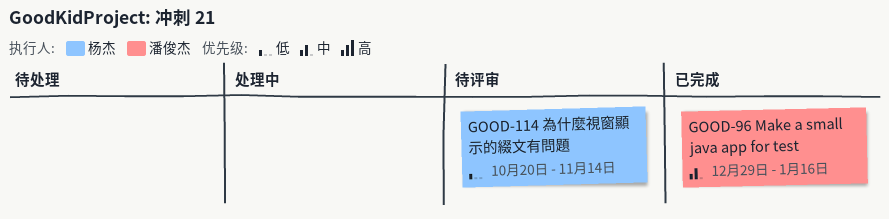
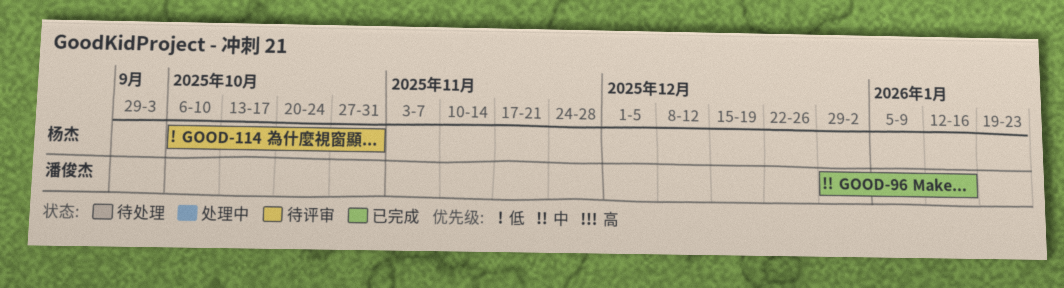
GOOD-114, start: Oct 20 -> Oct 6
GOOD-114, due: Nov 14 -> Oct 31

